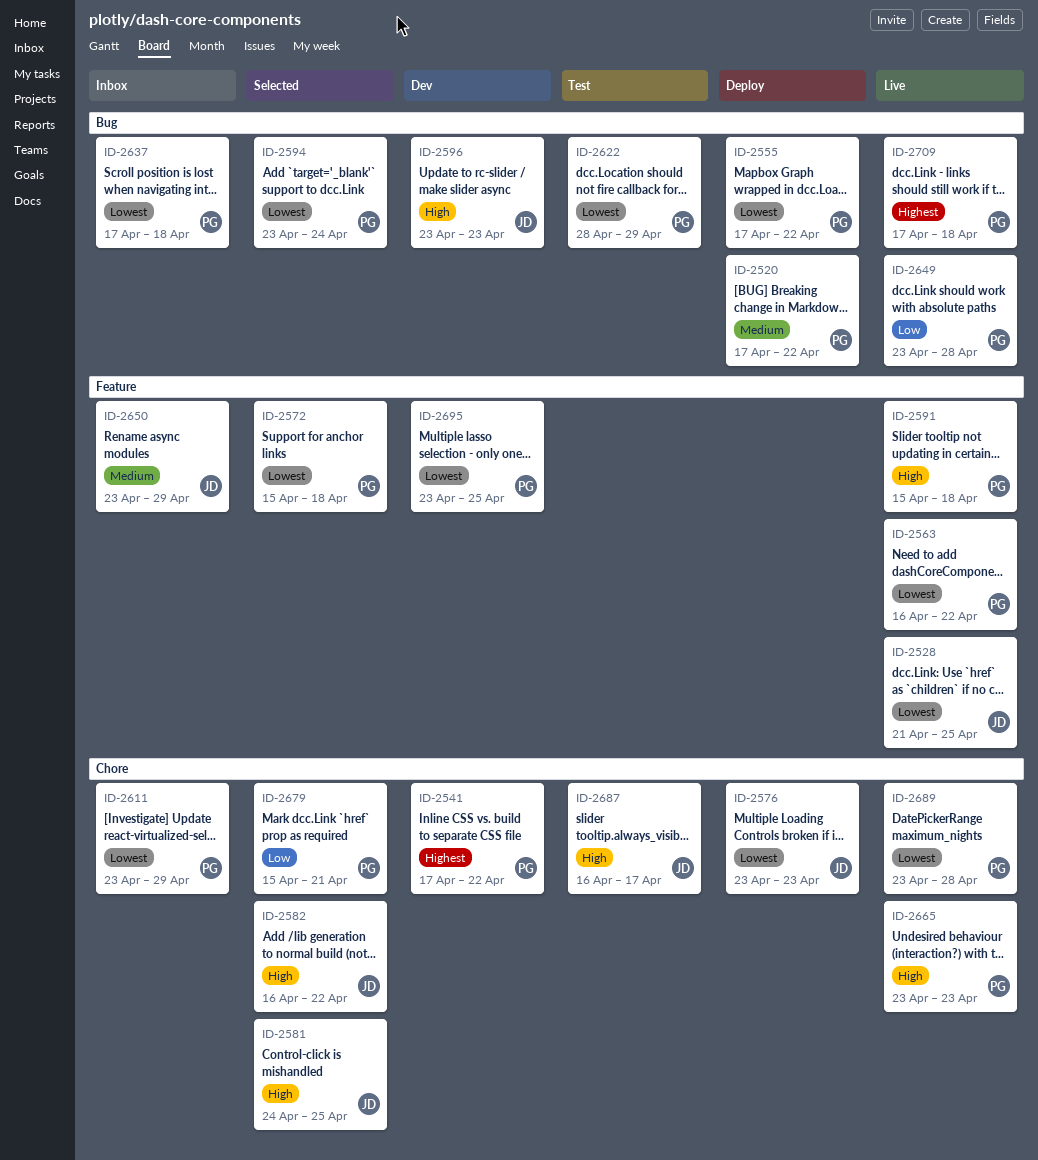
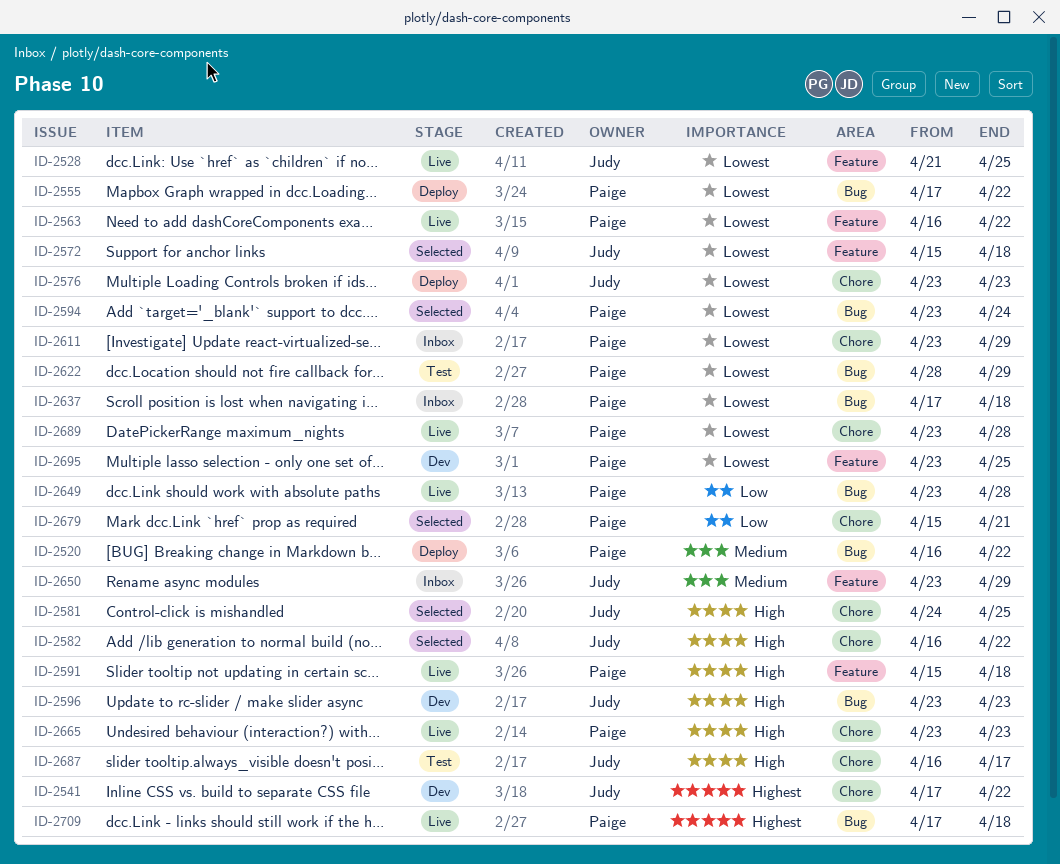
ID-2520, start: Apr 17 -> Apr 16
ID-2541, owner: Paige -> Judy
ID-2572, owner: Paige -> Judy

